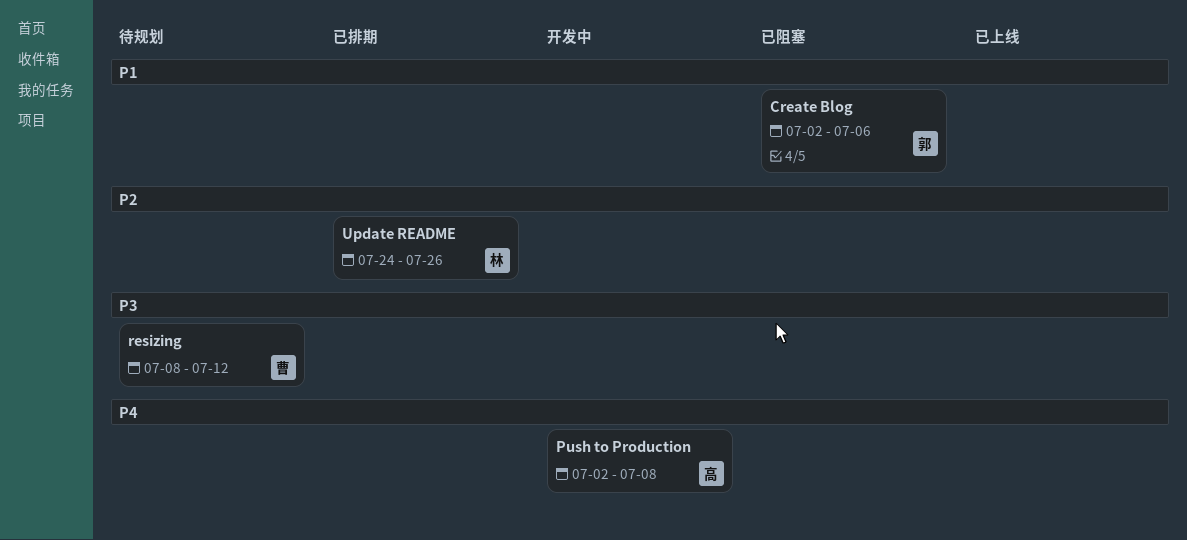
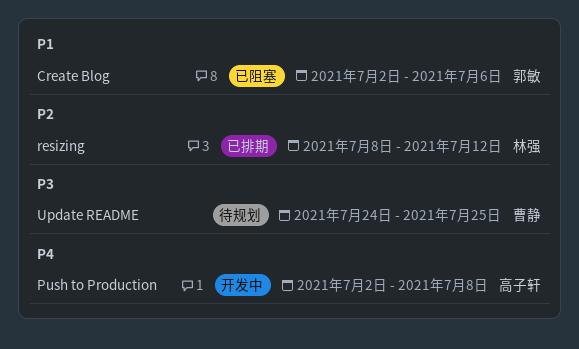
resizing, status: 待规划 -> 已排期
resizing, owner: 曹静 -> 林强
resizing, priority: P3 -> P2
Update README, status: 已排期 -> 待规划
Update README, owner: 林强 -> 曹静
Update README, priority: P2 -> P3
Update README, due: Jul 26 -> Jul 25

